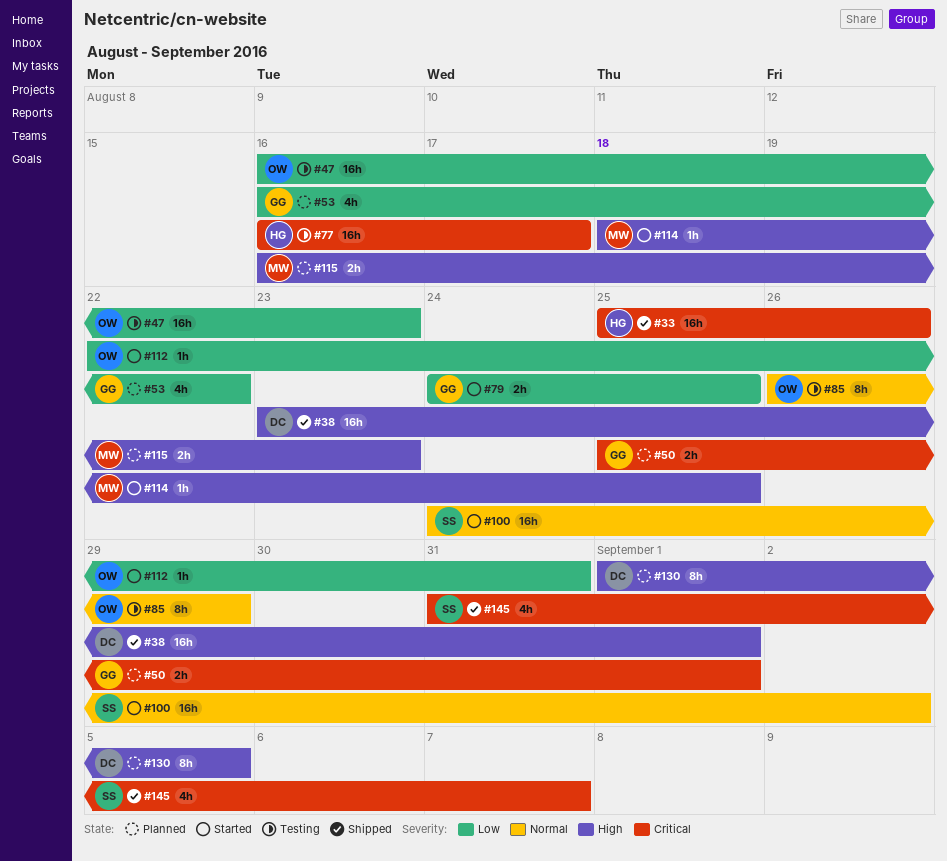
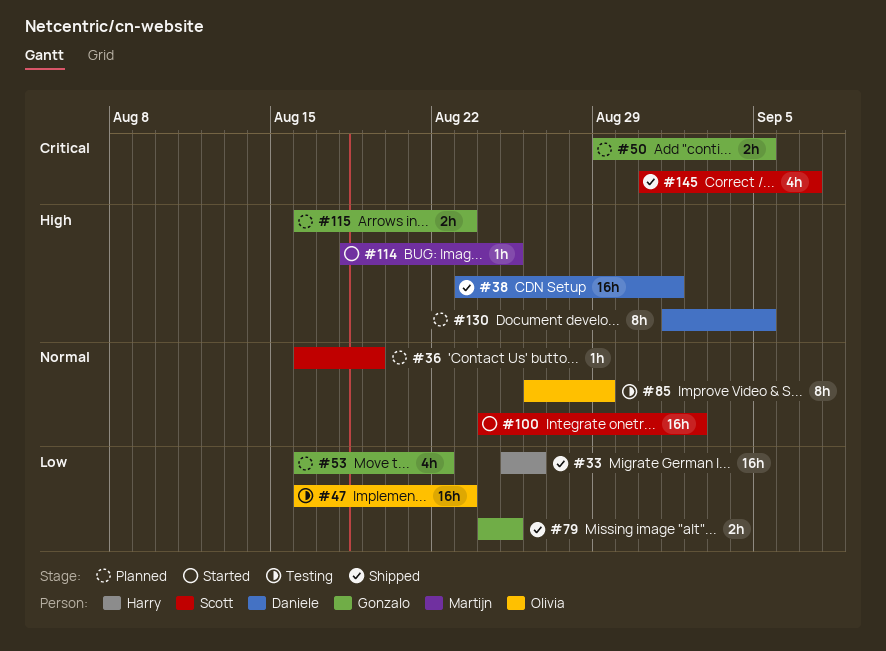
#33, priority: Critical -> Low
#36: none -> present
#50, start: Aug 25 -> Aug 29
#50, due: Sep 1 -> Sep 5
#77: present -> none
#79, status: Started -> Shipped
#112: present -> none
#115, owner: Martijn -> Gonzalo

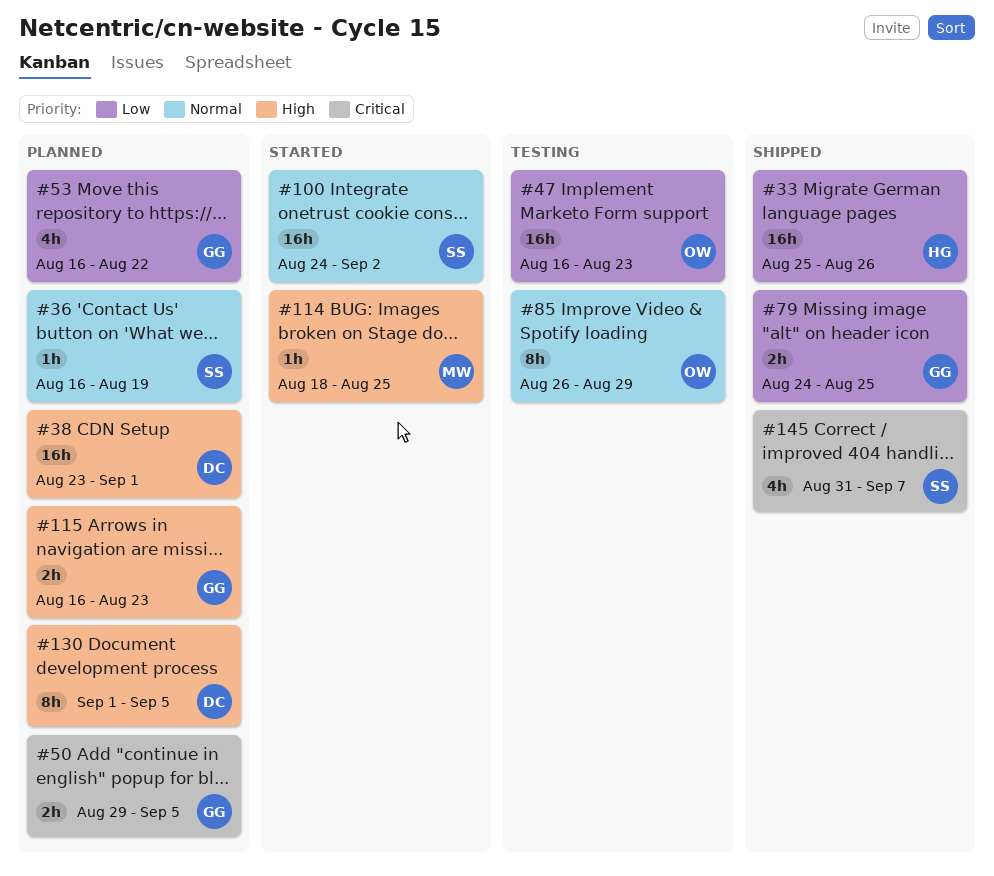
#38, status: Shipped -> Planned

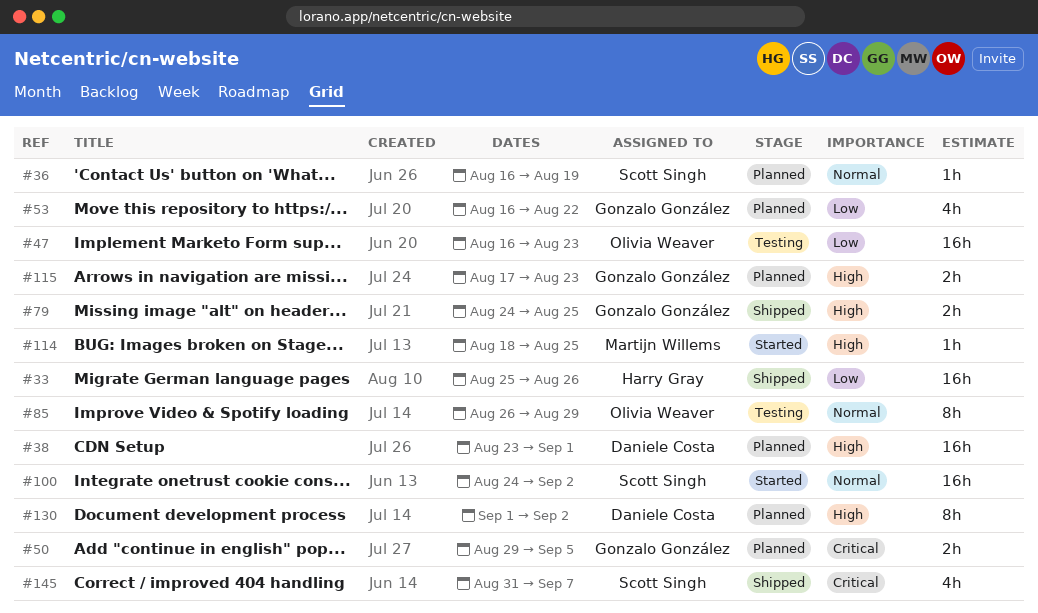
#79, priority: Low -> High
#115, start: Aug 16 -> Aug 17
#130, due: Sep 5 -> Sep 2

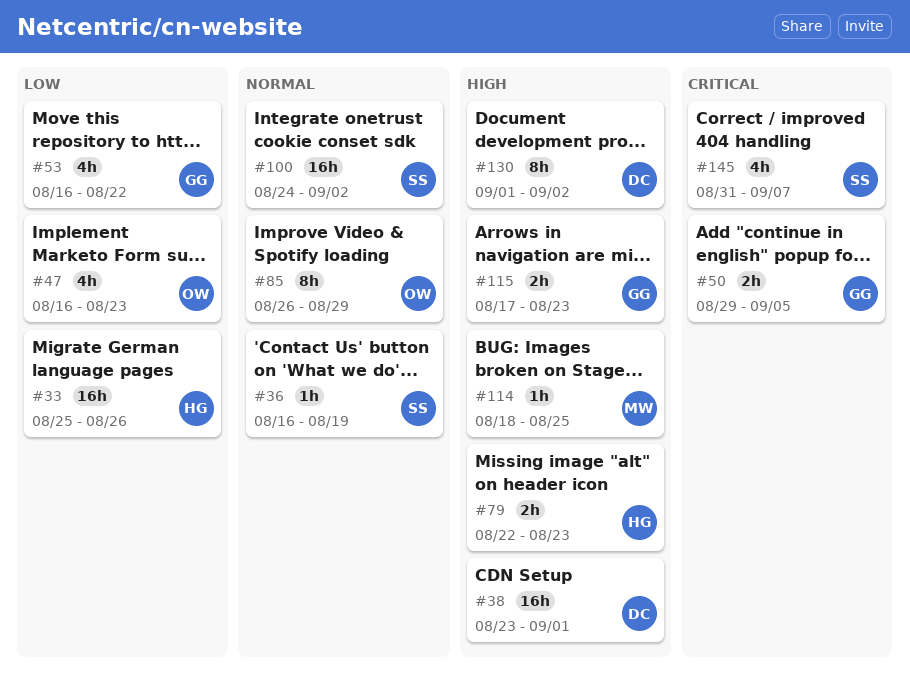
#47, estimate: 16h -> 4h
#79, owner: Gonzalo González -> Harry Gray
#79, start: Aug 24 -> Aug 22
#79, due: Aug 25 -> Aug 23

